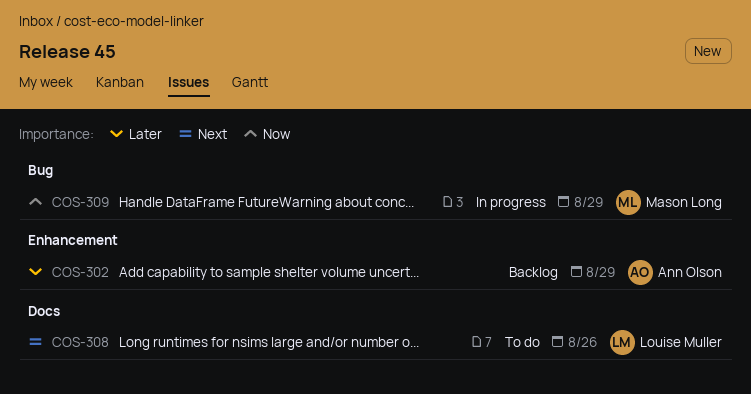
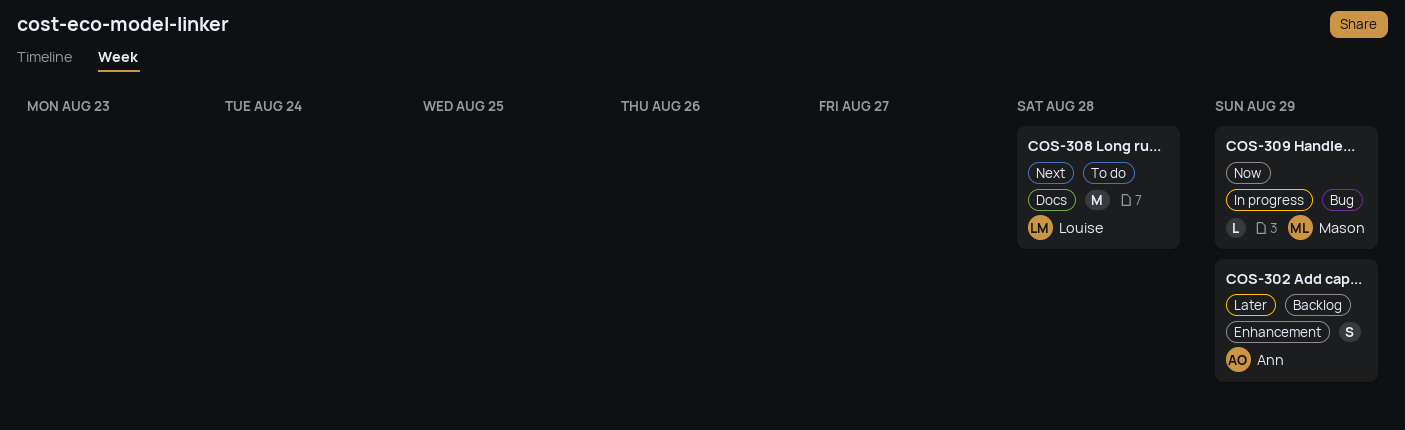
COS-308, due: Aug 26 -> Aug 28

